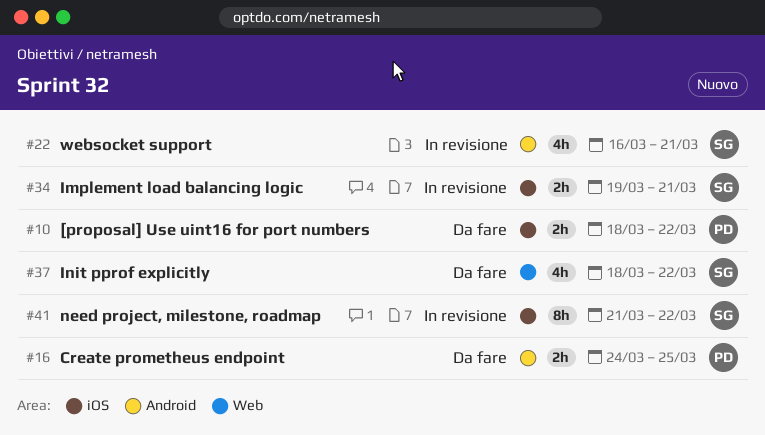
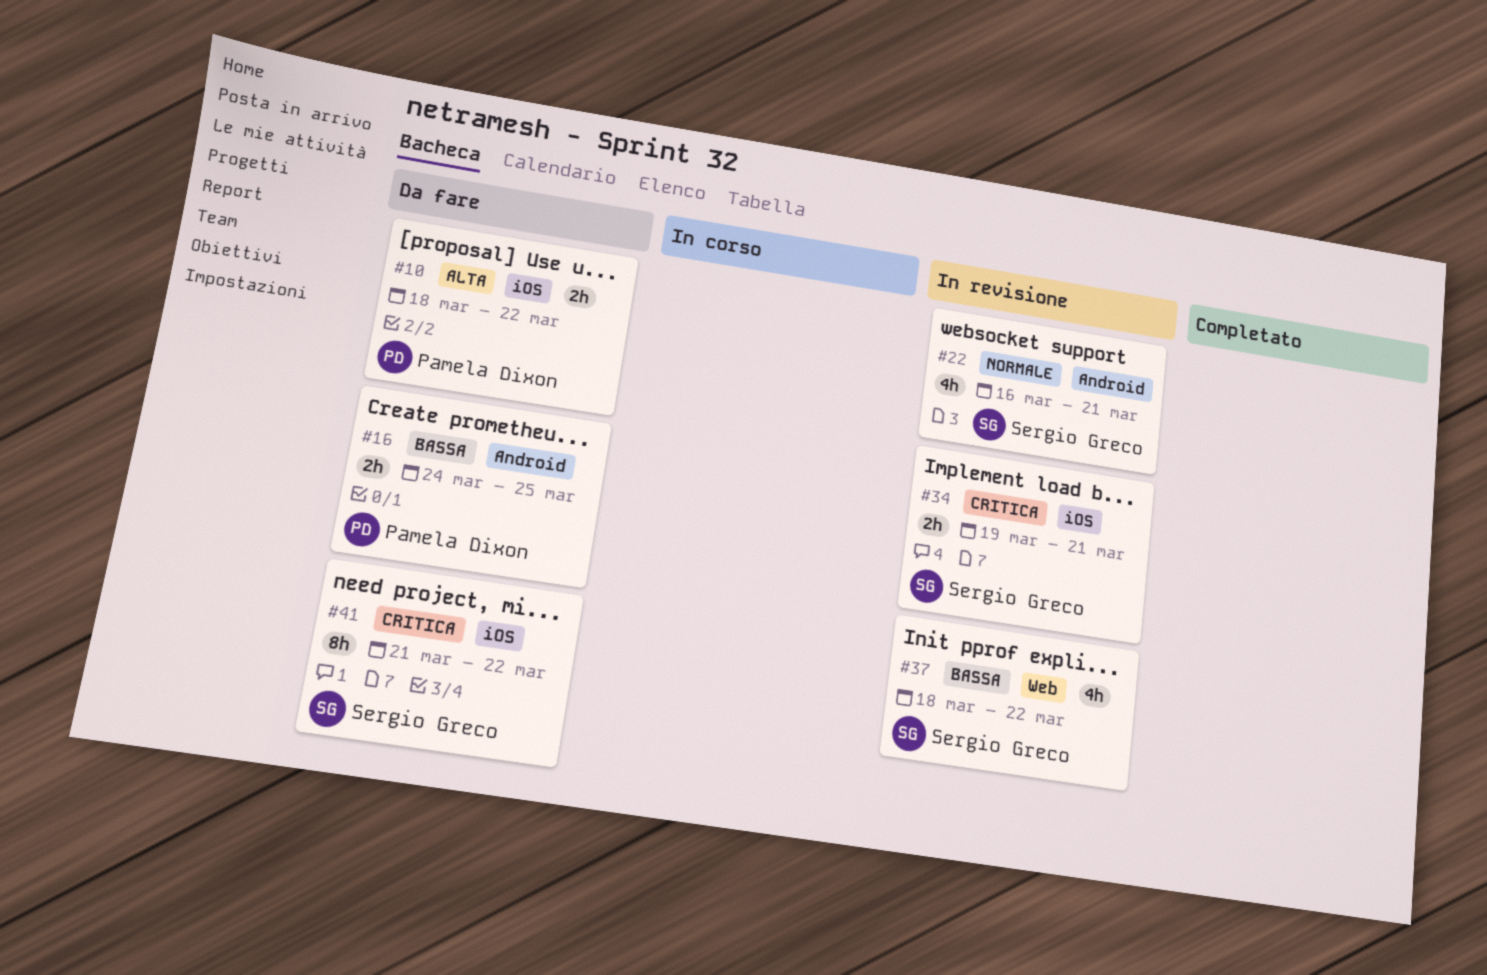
#37, status: Da fare -> In revisione
#41, status: In revisione -> Da fare

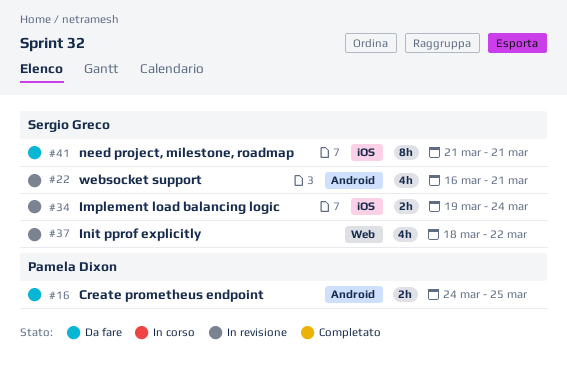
#10: present -> none
#34, due: Mar 21 -> Mar 24
#41, due: Mar 22 -> Mar 21

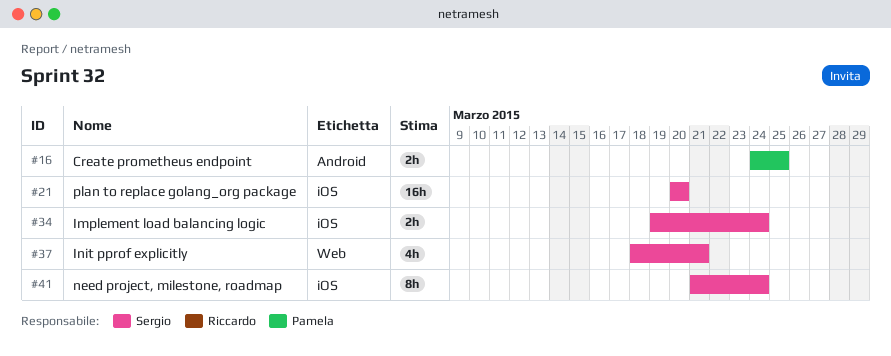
#21: none -> present
#22: present -> none
#37, due: Mar 22 -> Mar 21
#41, due: Mar 21 -> Mar 24

